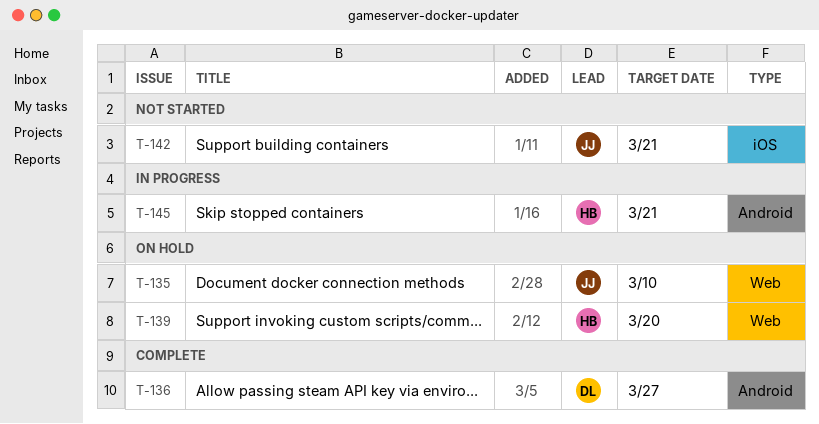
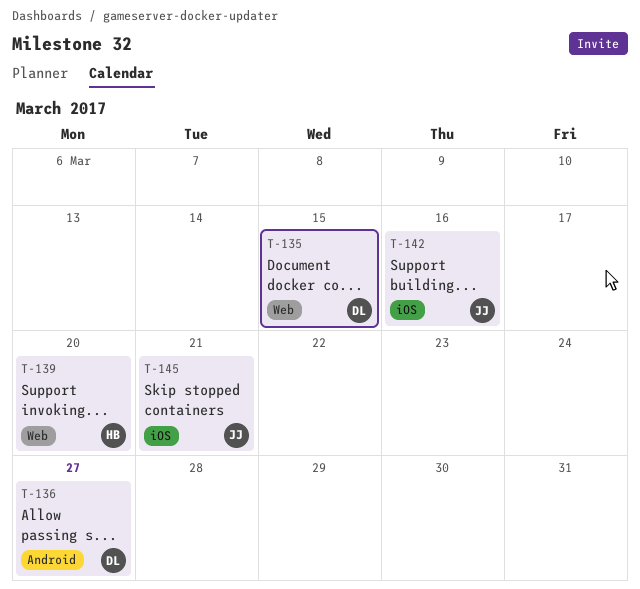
T-135, owner: JJ -> DL
T-135, due: Mar 10 -> Mar 15
T-142, due: Mar 21 -> Mar 16
T-145, owner: HB -> JJ
T-145, label: Android -> iOS

